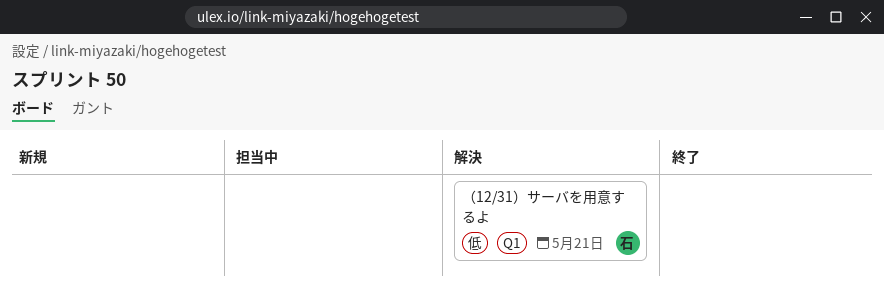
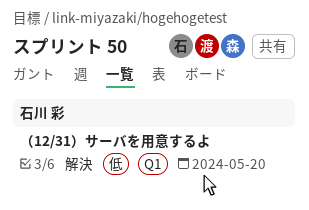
（12/31）サーバを用意するよ, due: May 21 -> May 20

